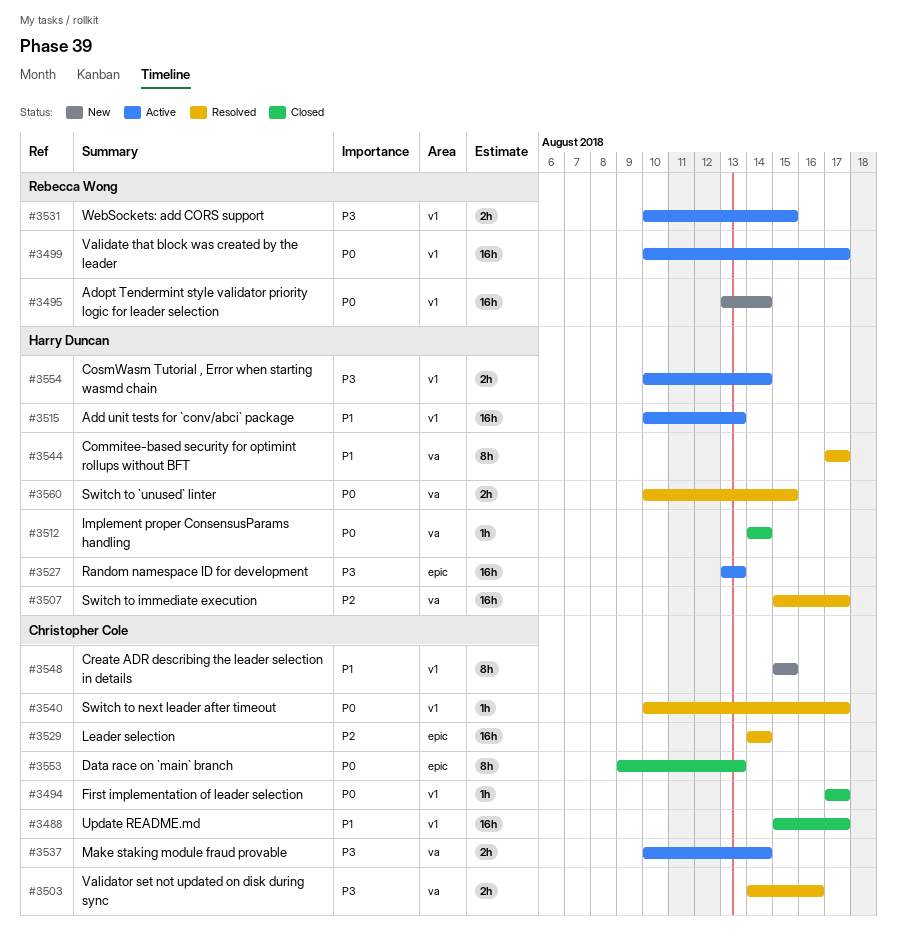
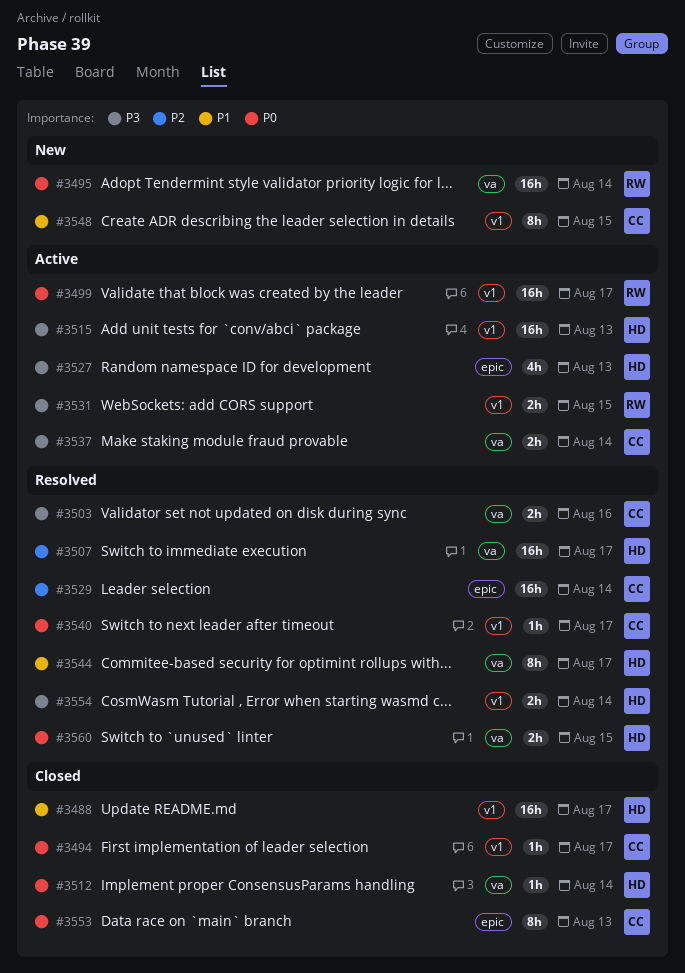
#3488, owner: Christopher Cole -> Harry Duncan
#3495, label: v1 -> va
#3515, priority: P1 -> P3
#3527, estimate: 16h -> 4h
#3554, status: Active -> Resolved

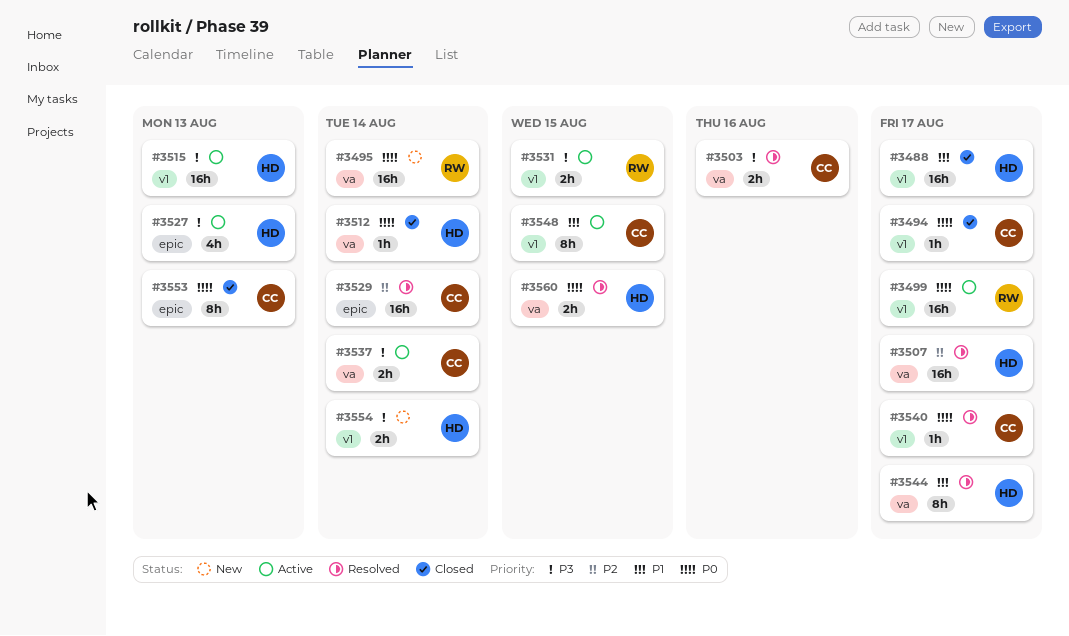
#3548, status: New -> Active
#3554, status: Resolved -> New

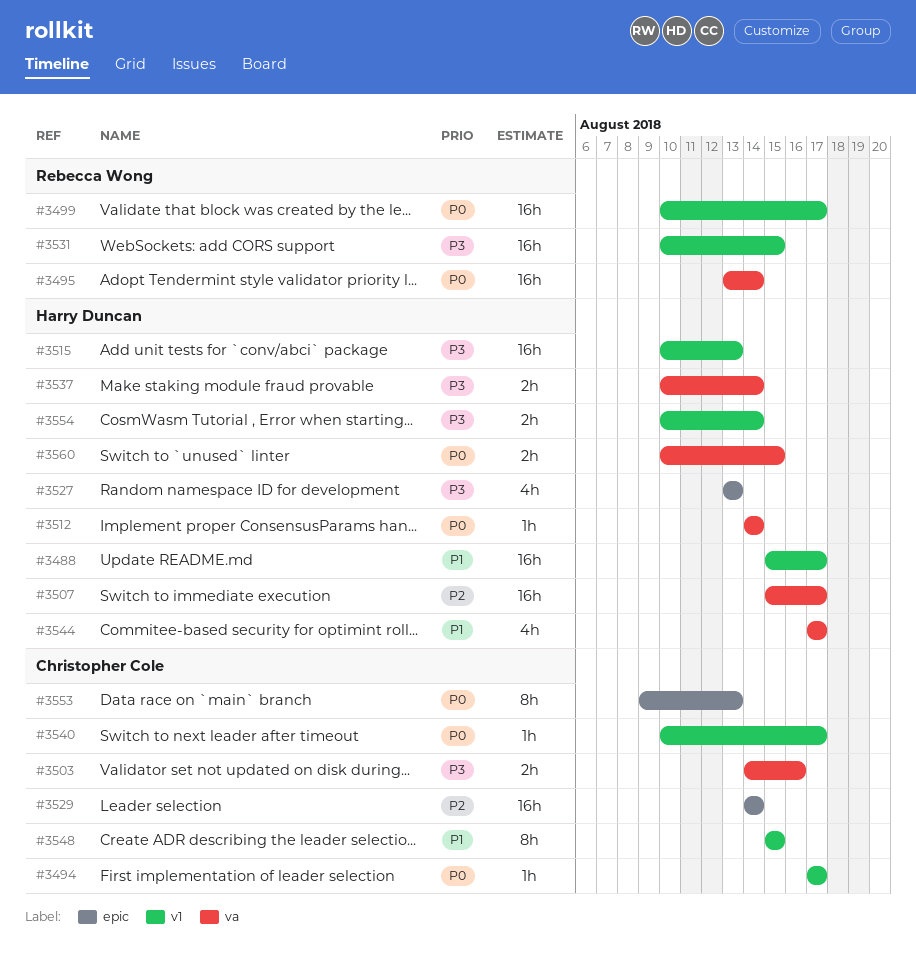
#3531, estimate: 2h -> 16h
#3537, owner: Christopher Cole -> Harry Duncan
#3544, estimate: 8h -> 4h

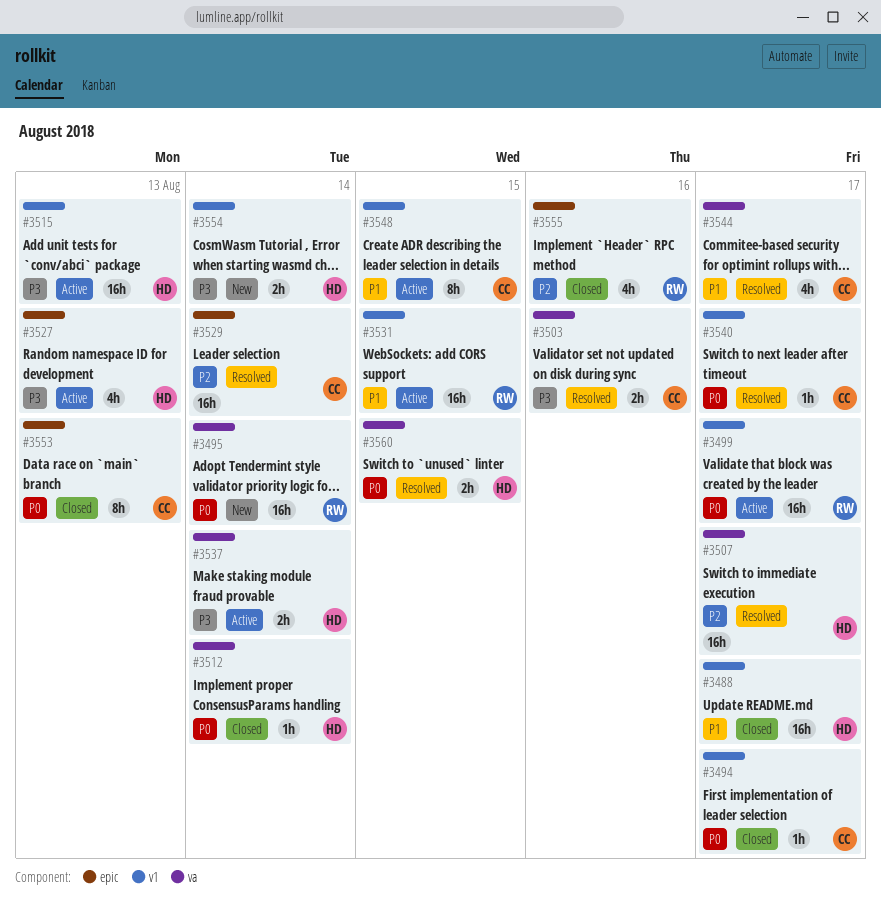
#3531, priority: P3 -> P1
#3544, owner: Harry Duncan -> Christopher Cole
#3555: none -> present

